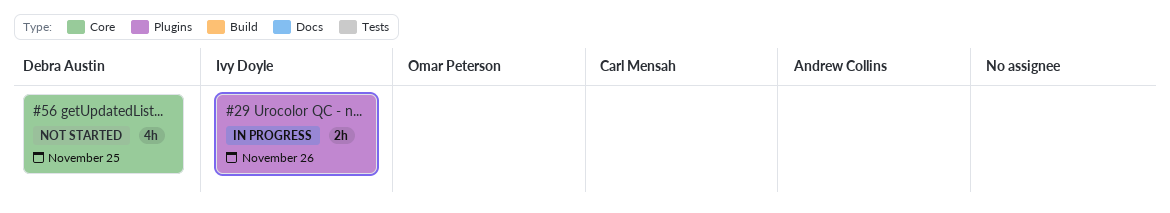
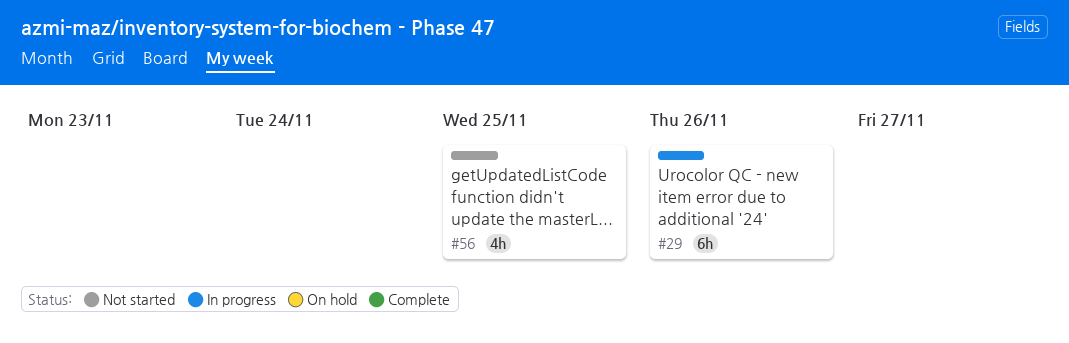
#29, estimate: 2h -> 6h

